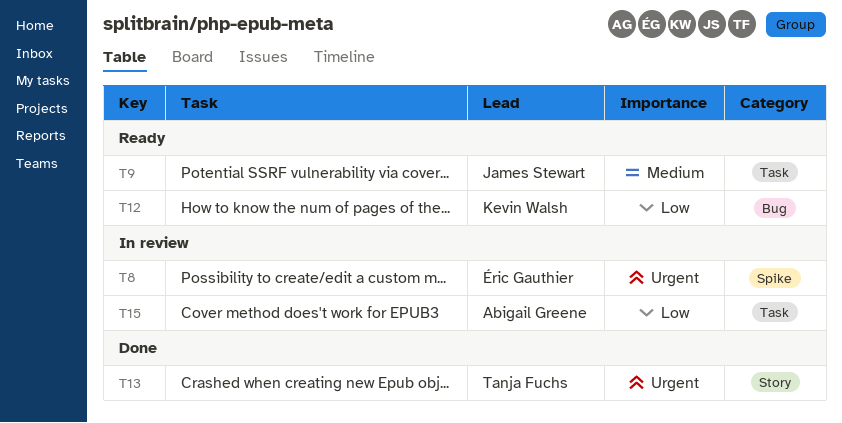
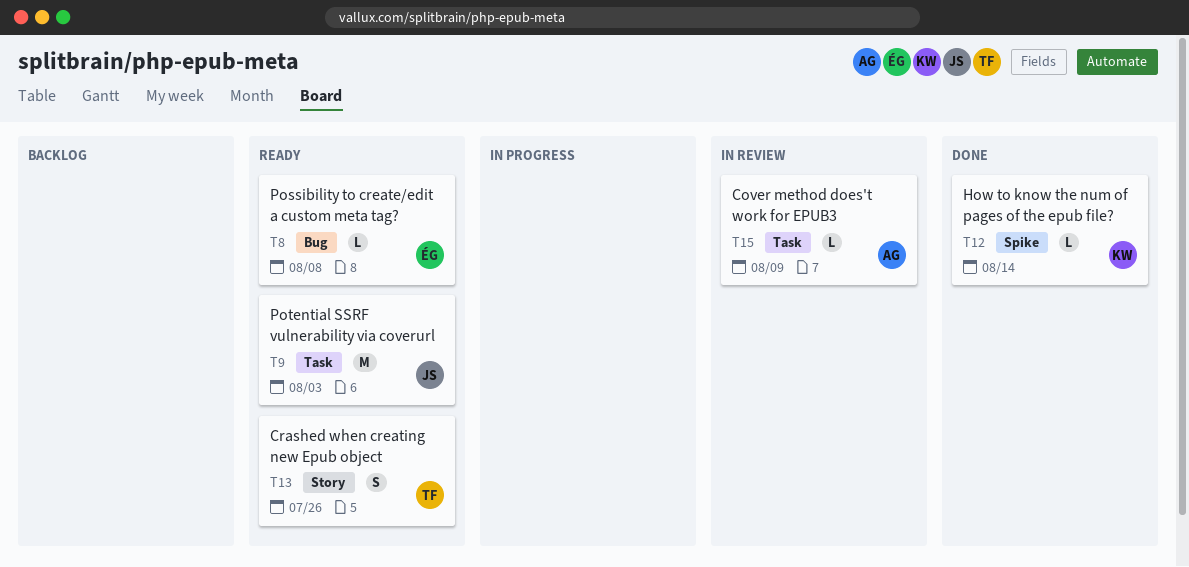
T8, status: In review -> Ready
T8, label: Spike -> Bug
T12, status: Ready -> Done
T12, label: Bug -> Spike
T13, status: Done -> Ready

